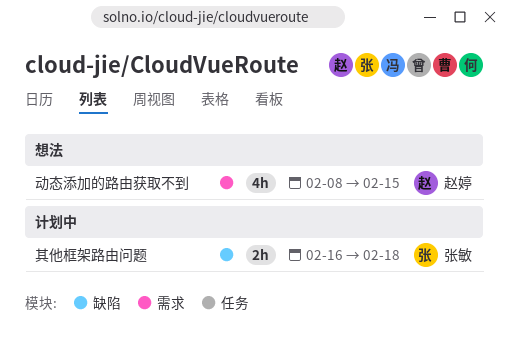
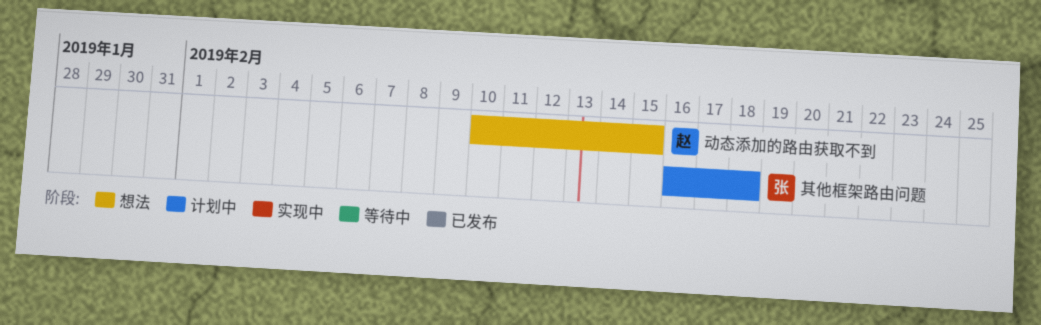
动态添加的路由获取不到, start: Feb 8 -> Feb 10

